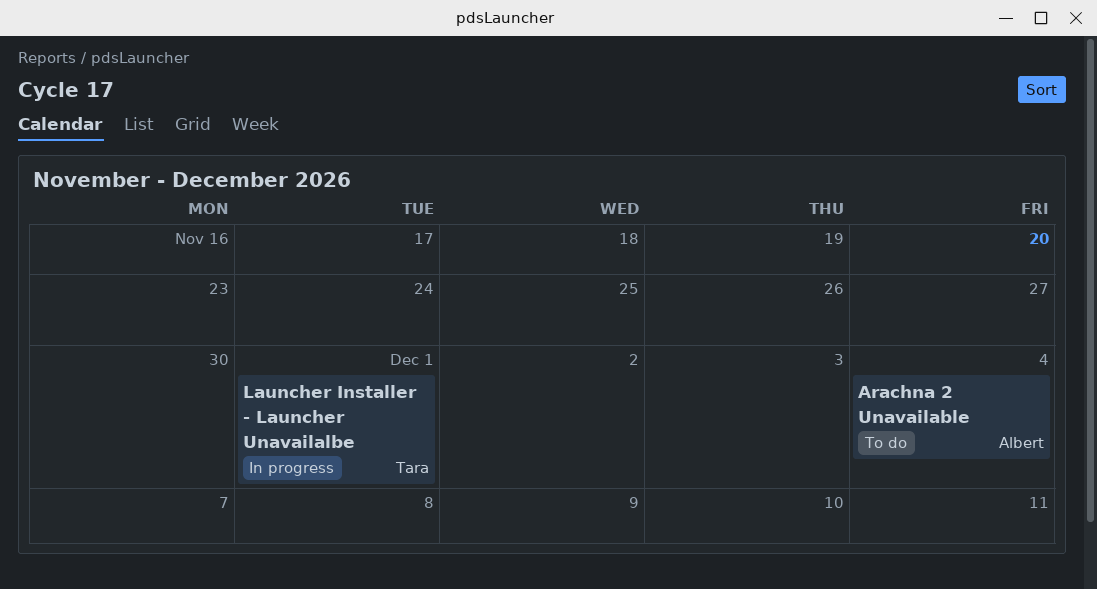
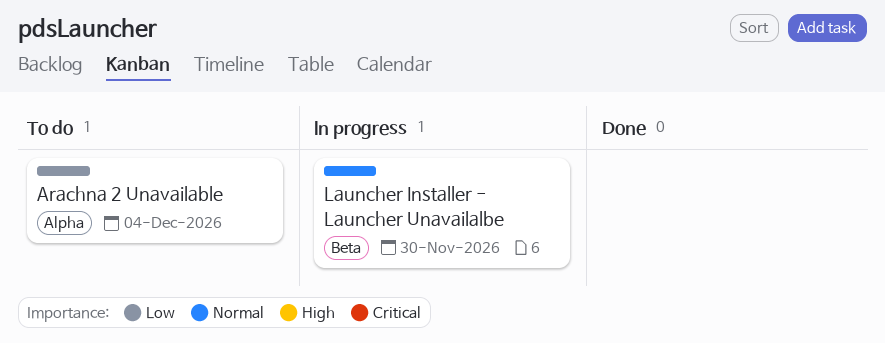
Launcher Installer - Launcher Unavailalbe, due: Dec 1 -> Nov 30

